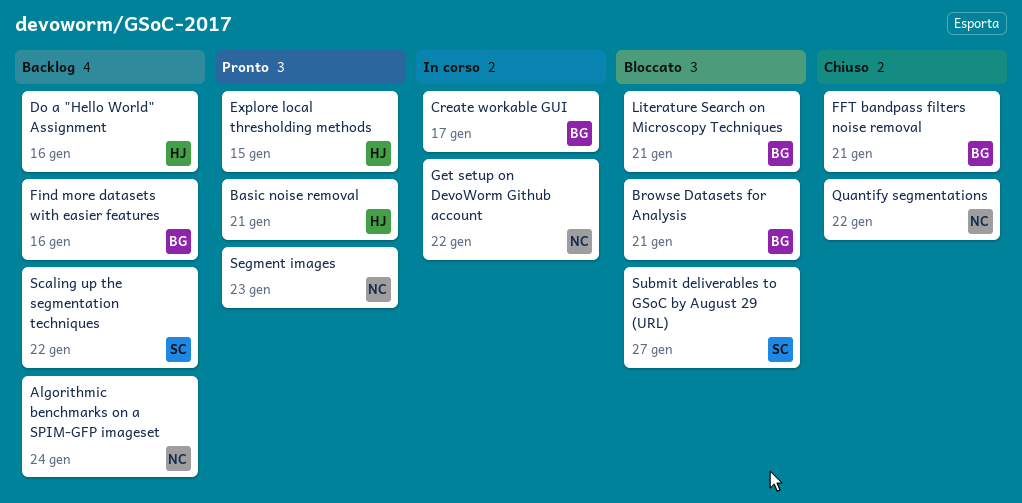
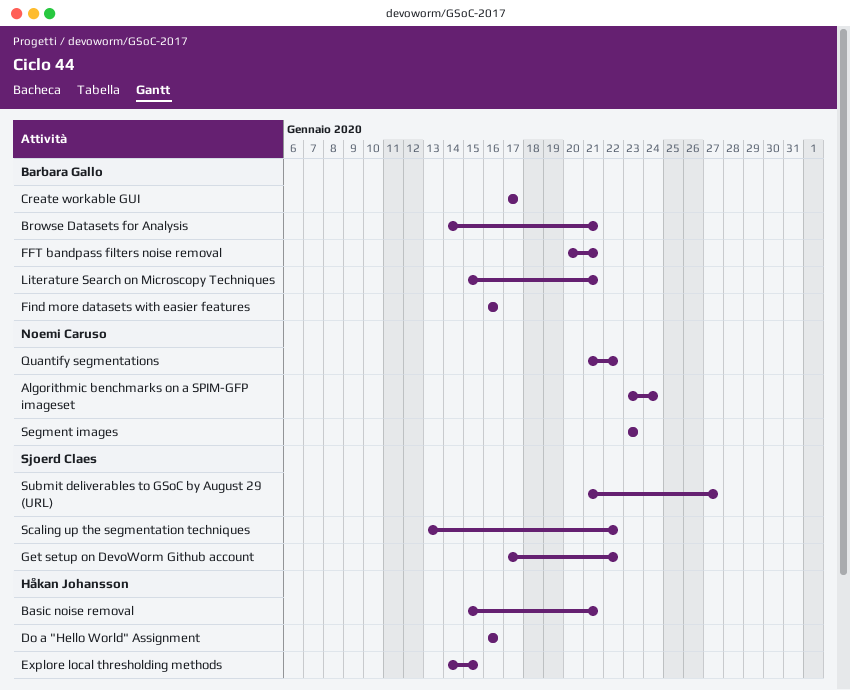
Get setup on DevoWorm Github account, owner: Noemi Caruso -> Sjoerd Claes

